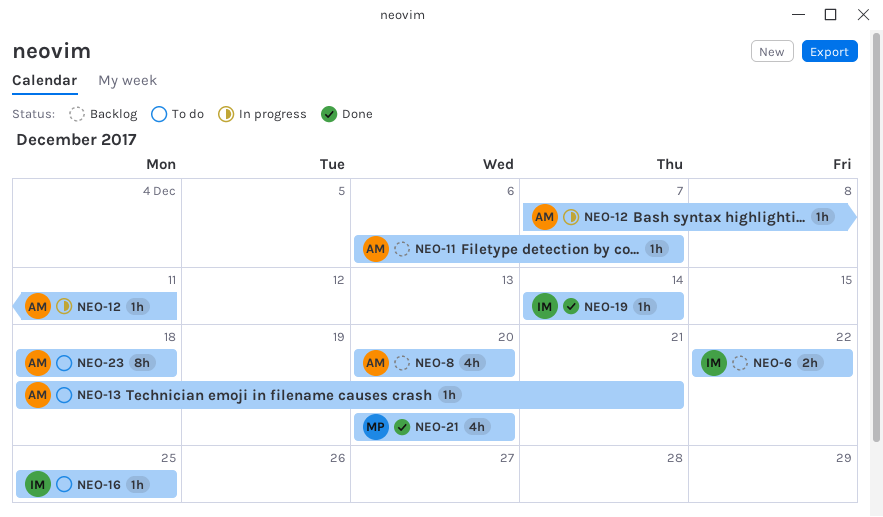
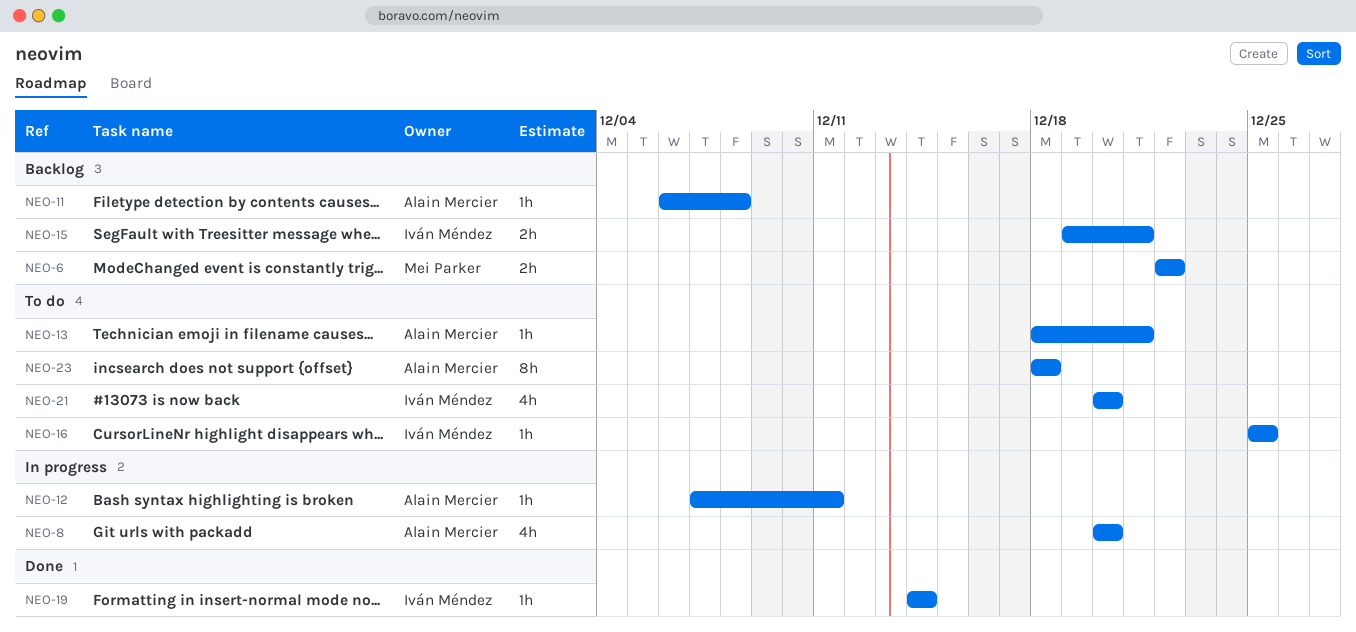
NEO-6, owner: Iván Méndez -> Mei Parker
NEO-8, status: Backlog -> In progress
NEO-11, due: Dec 7 -> Dec 8
NEO-15: none -> present
NEO-21, status: Done -> To do
NEO-21, owner: Mei Parker -> Iván Méndez

